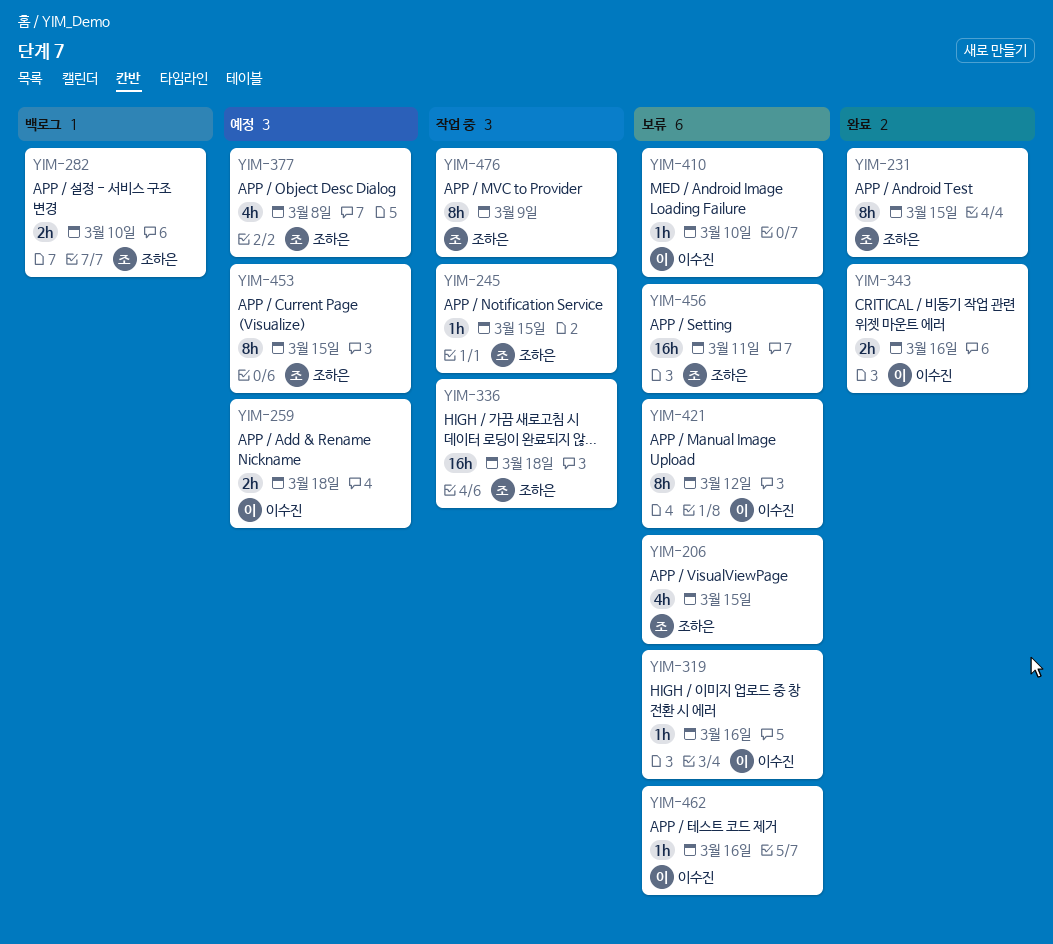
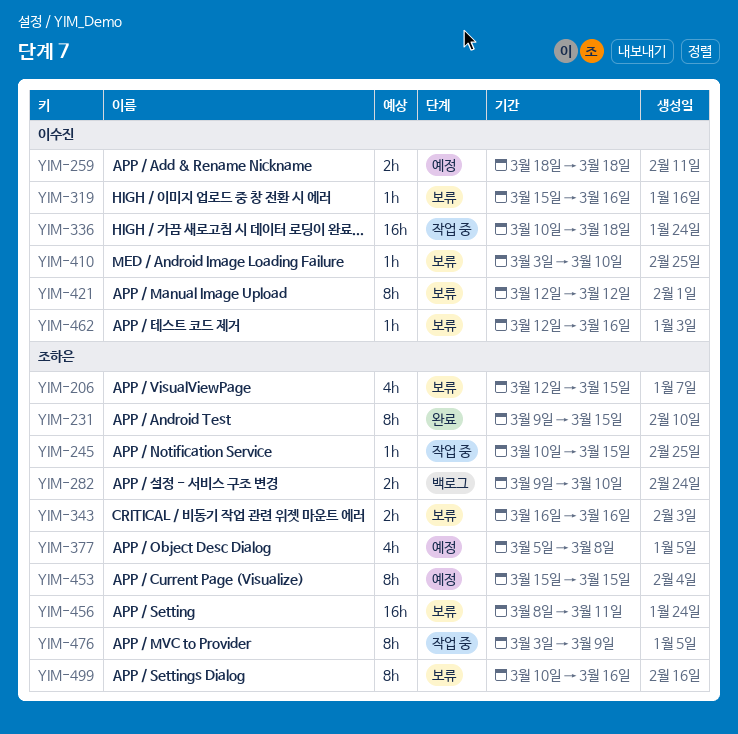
YIM-336, owner: 조하은 -> 이수진
YIM-343, status: 완료 -> 보류
YIM-343, owner: 이수진 -> 조하은
YIM-499: none -> present

